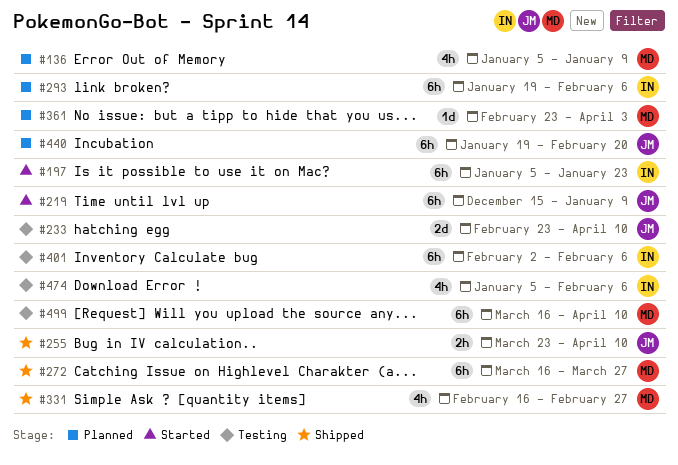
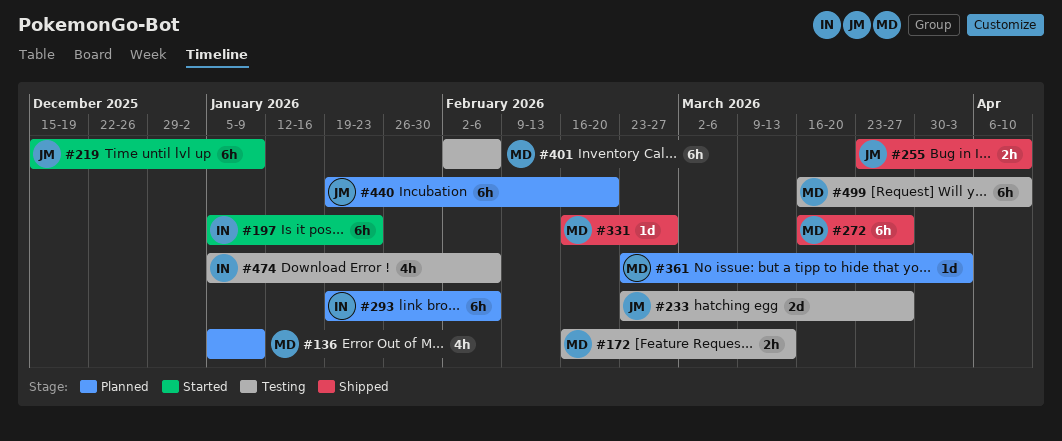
#172: none -> present
#233, due: Apr 10 -> Mar 27
#331, estimate: 4h -> 1d
#401, owner: IN -> MD

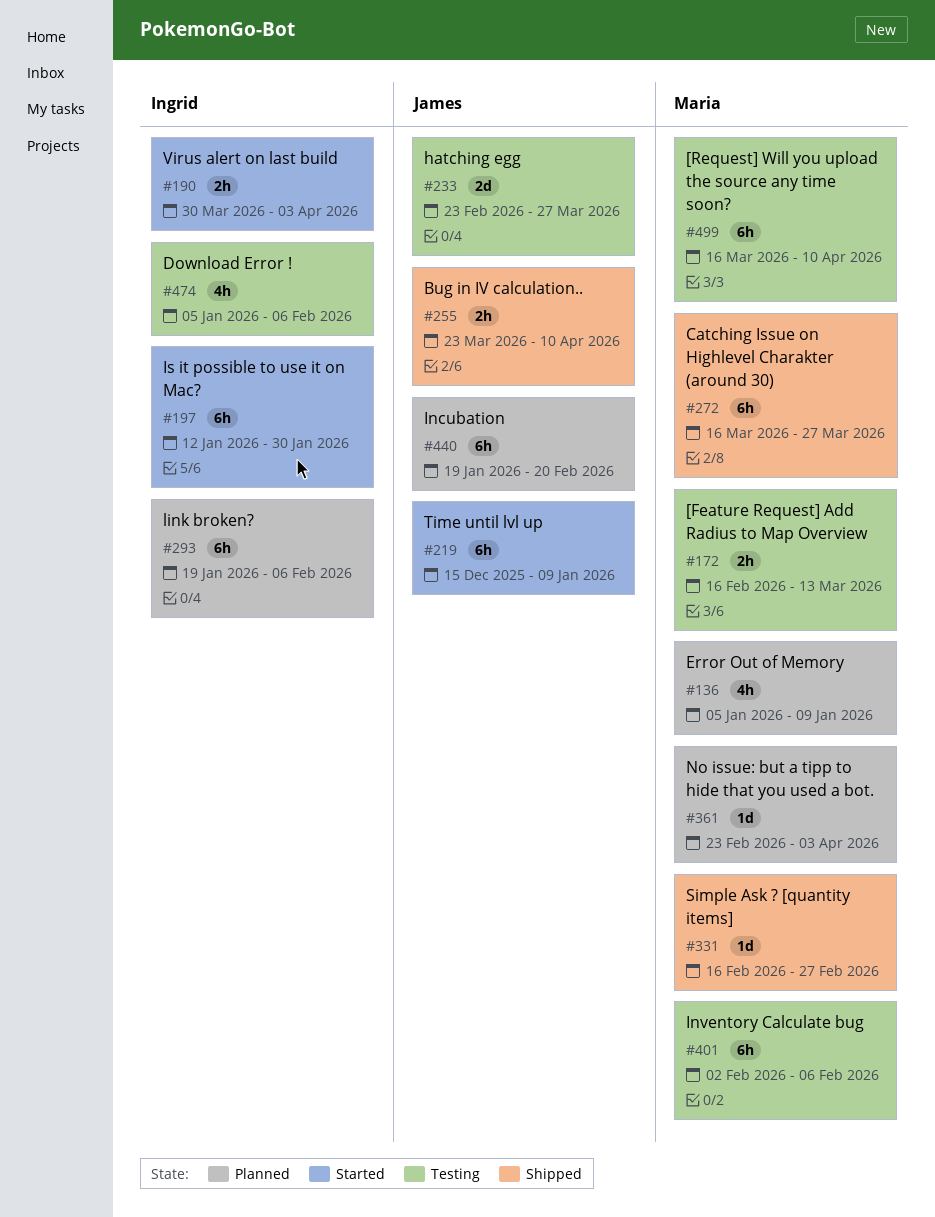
#190: none -> present
#197, start: Jan 5 -> Jan 12
#197, due: Jan 23 -> Jan 30

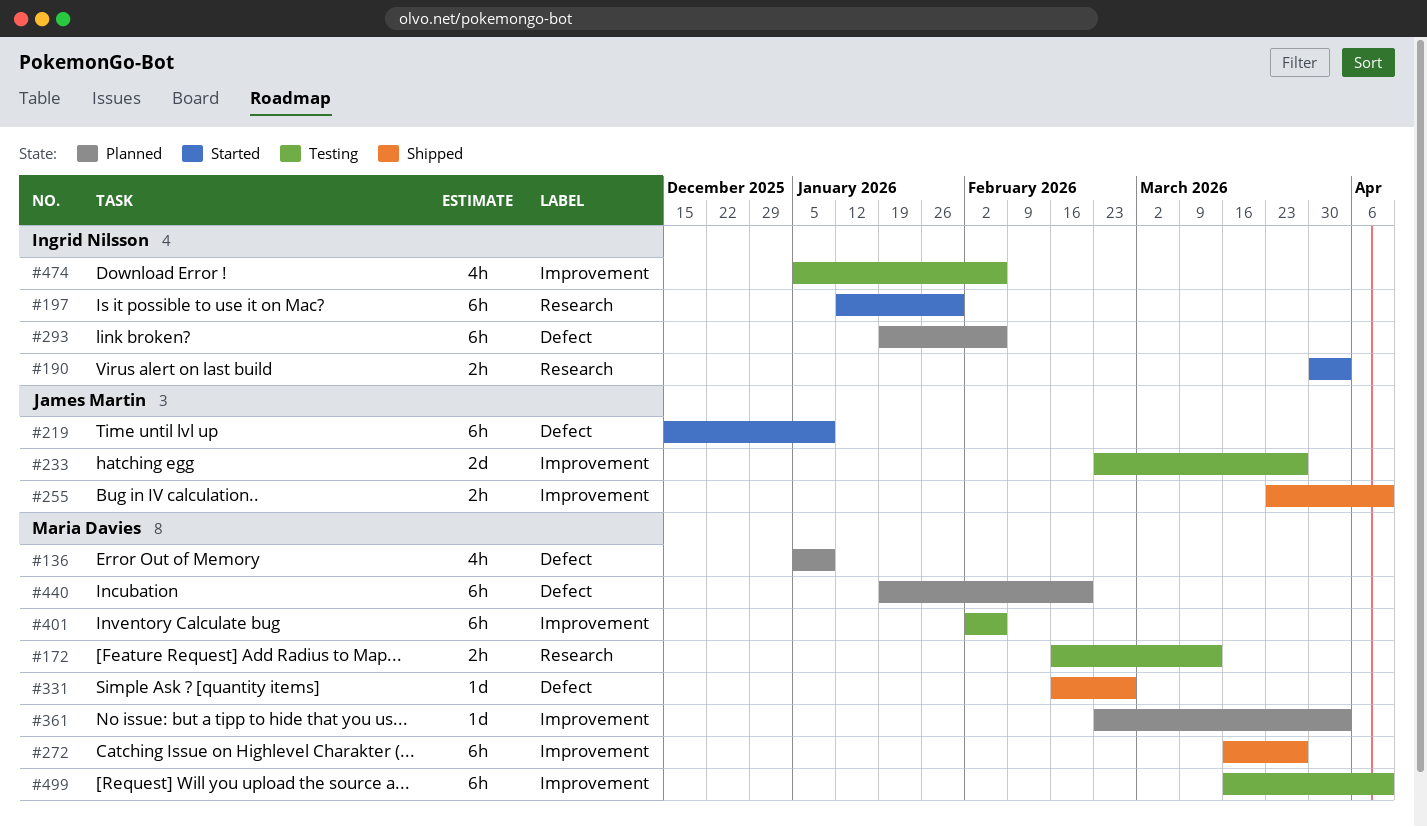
#440, owner: James Martin -> Maria Davies

